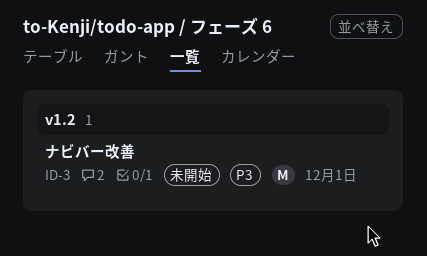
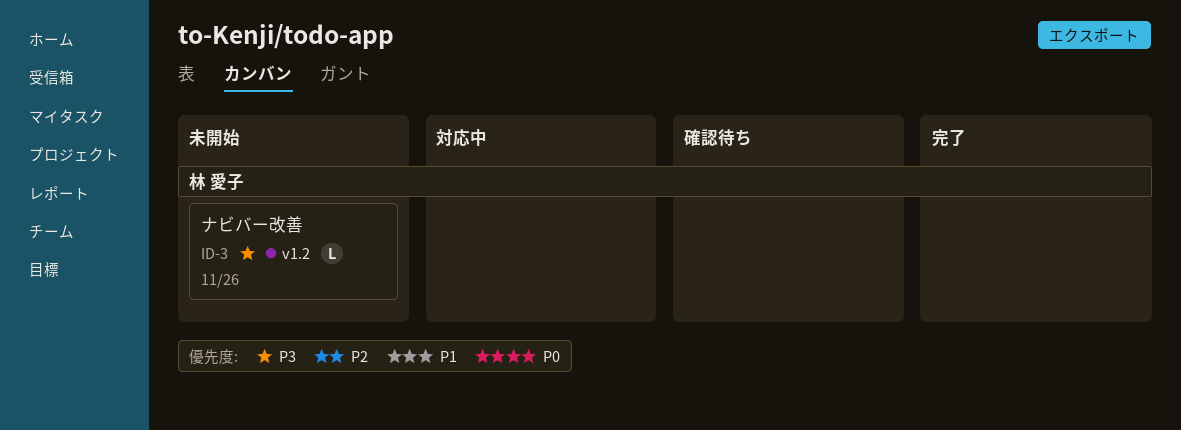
ID-3, estimate: M -> L
ID-3, due: Dec 1 -> Nov 26

